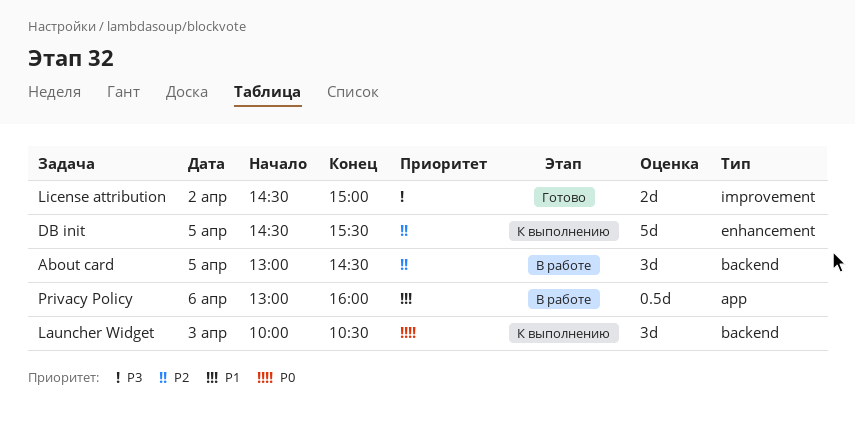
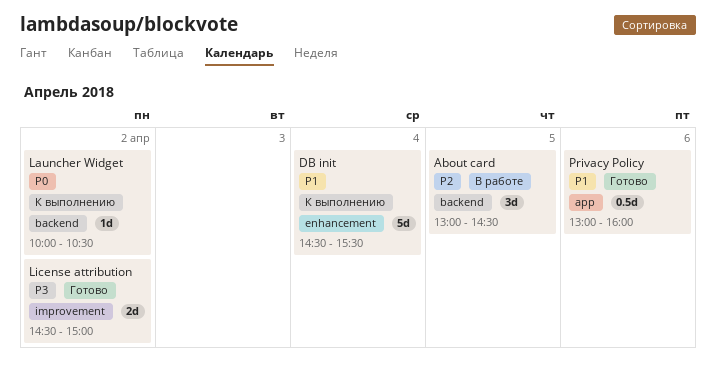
DB init, priority: P2 -> P1
DB init, day: Apr 5 -> Apr 4
Launcher Widget, estimate: 3d -> 1d
Launcher Widget, day: Apr 3 -> Apr 2
Privacy Policy, status: В работе -> Готово

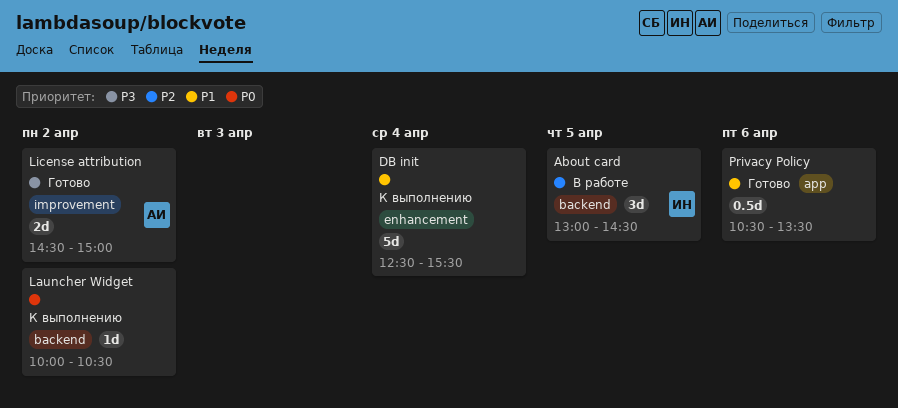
DB init, begins: 14:30 -> 12:30
Privacy Policy, begins: 13:00 -> 10:30
Privacy Policy, ends: 16:00 -> 13:30

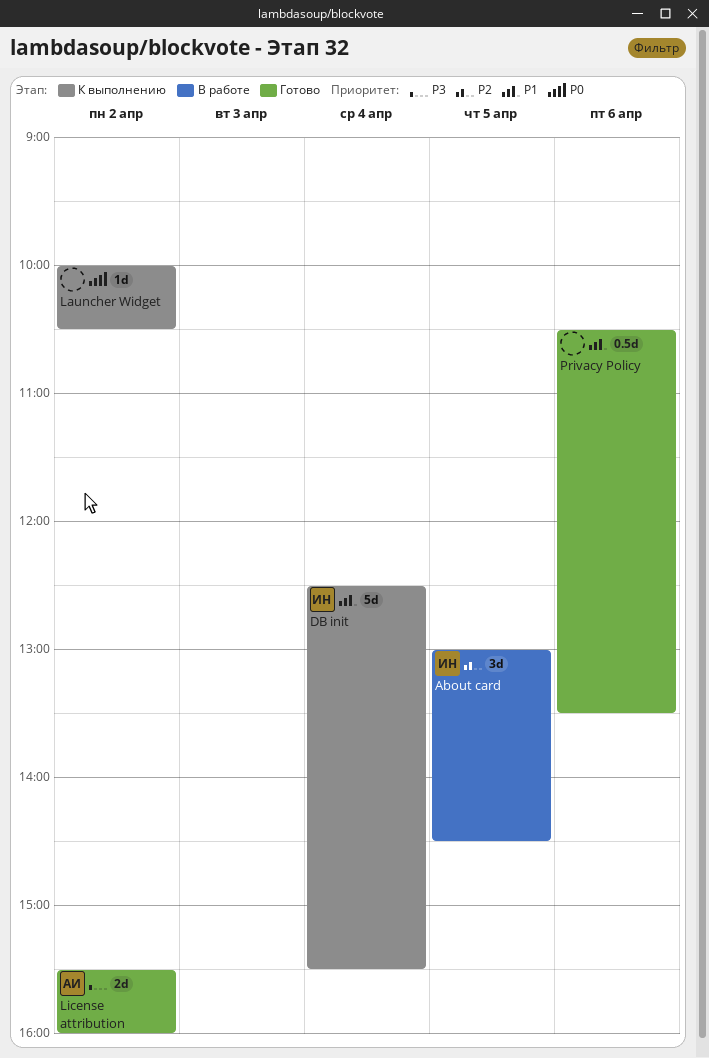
DB init, owner: none -> ИН
License attribution, begins: 14:30 -> 15:30
License attribution, ends: 15:00 -> 16:00

